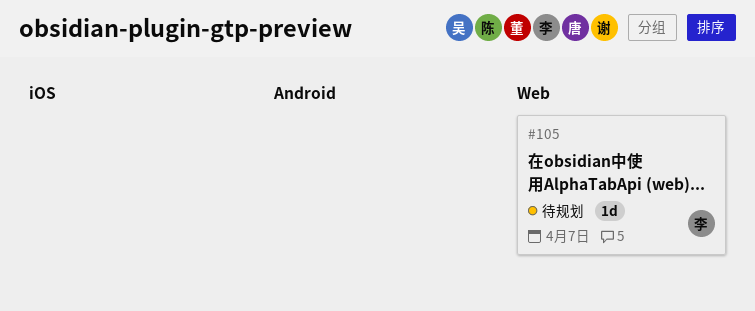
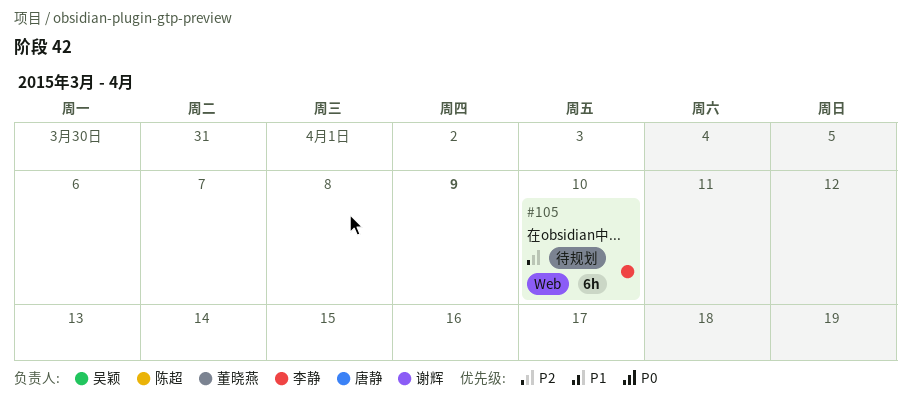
#105, estimate: 1d -> 6h
#105, due: Apr 7 -> Apr 10

